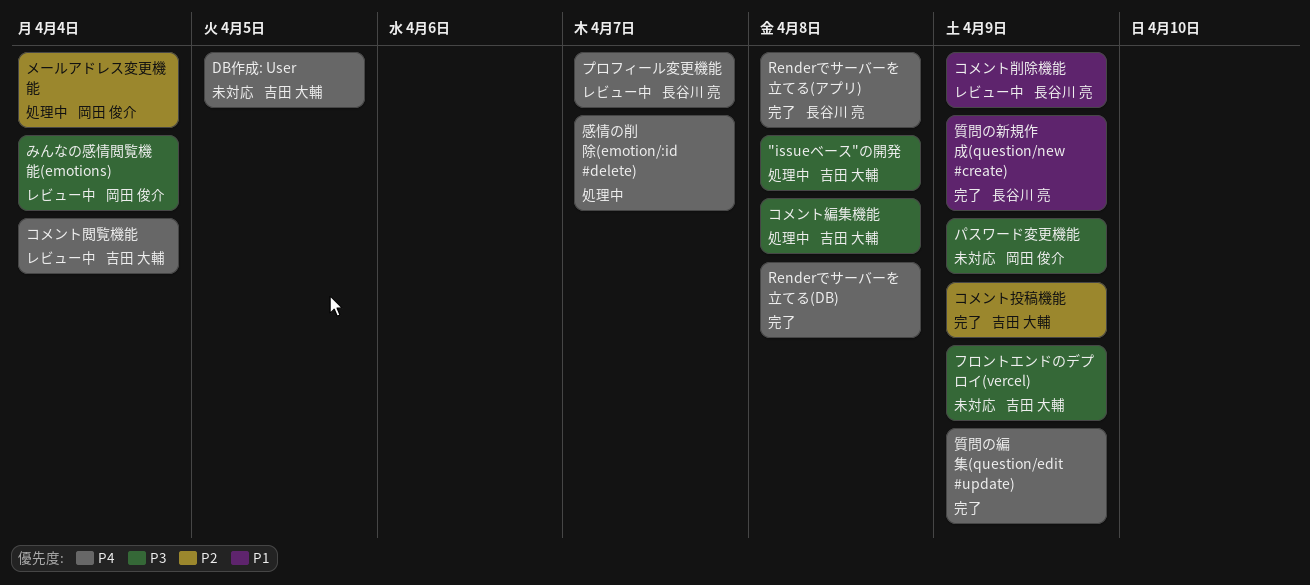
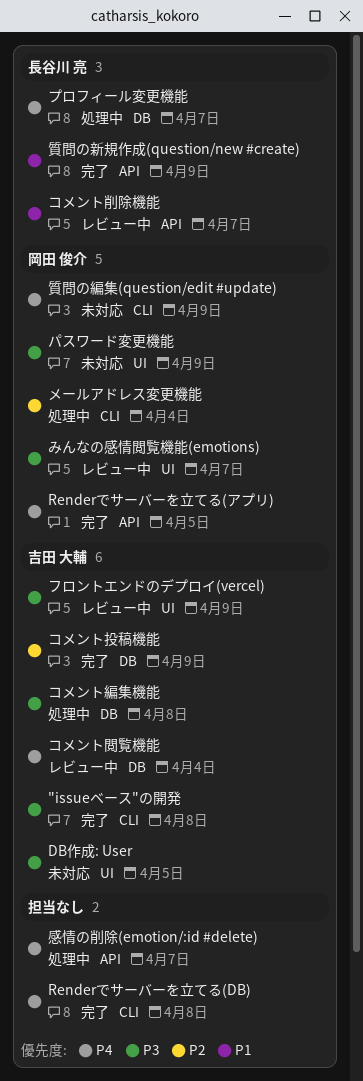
"issueベース"の開発, status: 処理中 -> 完了
DB作成: User, priority: P4 -> P3
Renderでサーバーを立てる(アプリ), owner: 長谷川 亮 -> 岡田 俊介
Renderでサーバーを立てる(アプリ), due: Apr 8 -> Apr 5
みんなの感情閲覧機能(emotions), due: Apr 4 -> Apr 7
コメント削除機能, due: Apr 9 -> Apr 7
フロントエンドのデプロイ(vercel), status: 未対応 -> レビュー中
プロフィール変更機能, status: レビュー中 -> 処理中
質問の編集(question/edit #update), status: 完了 -> 未対応
質問の編集(question/edit #update), owner: none -> 岡田 俊介

